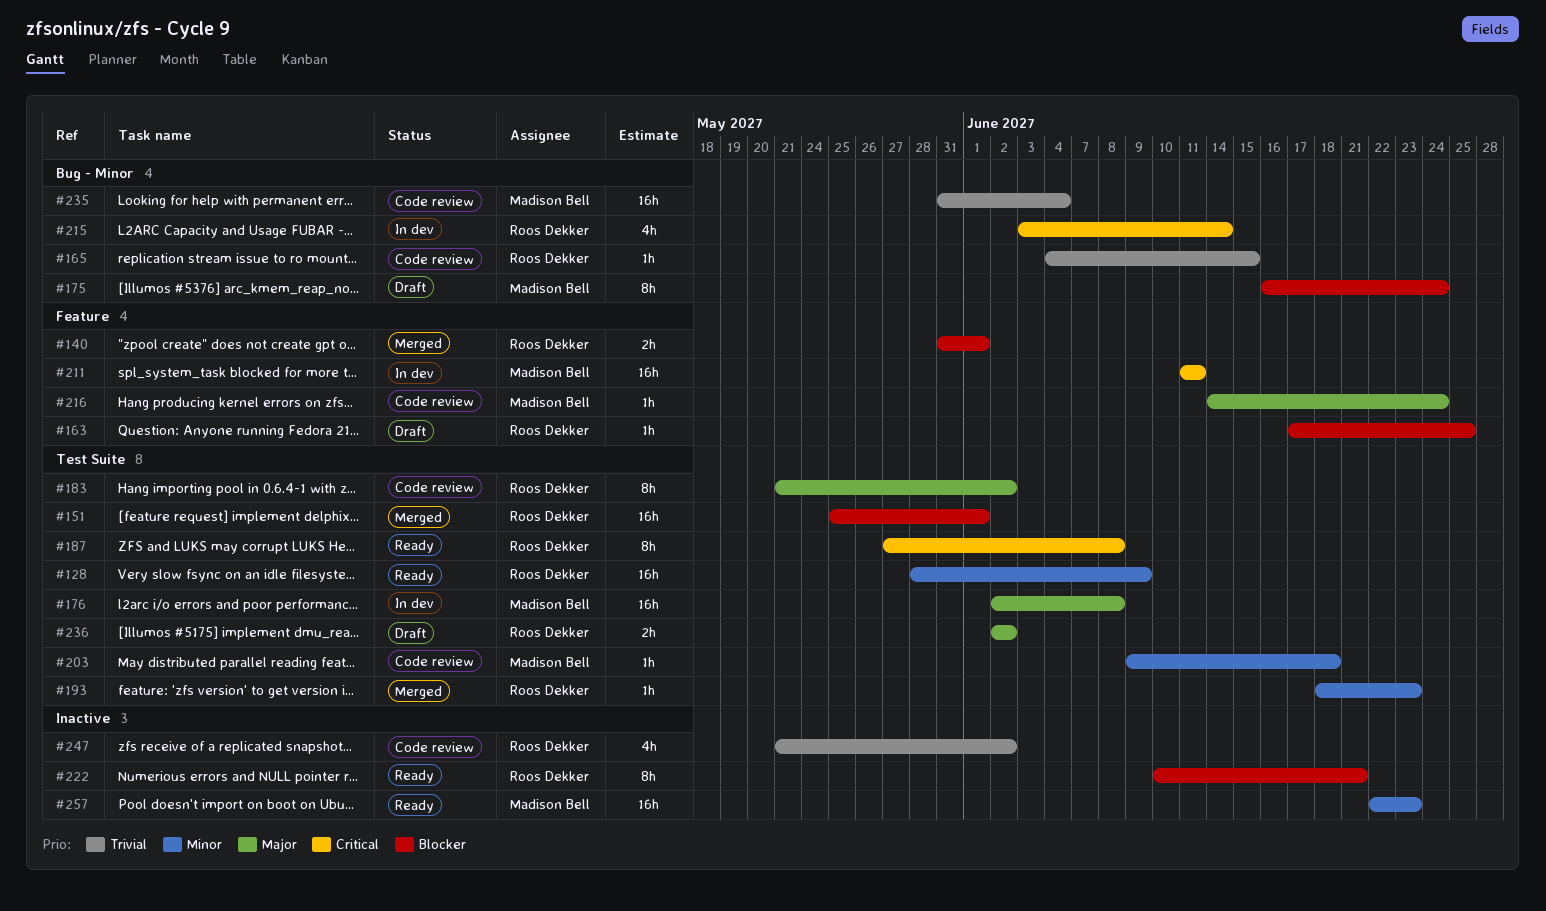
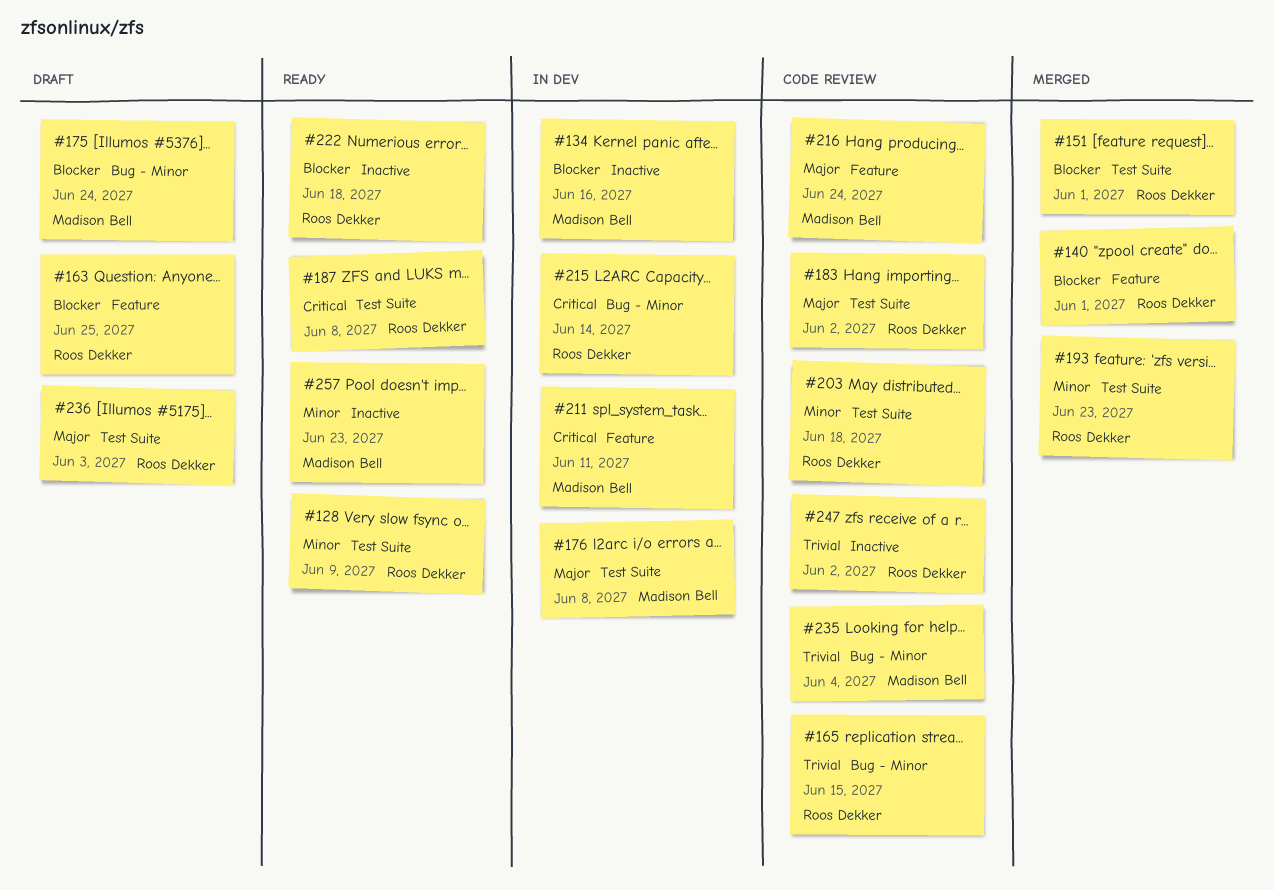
#134: none -> present
#203, owner: Madison Bell -> Roos Dekker
#222, due: Jun 21 -> Jun 18
#236, due: Jun 2 -> Jun 3

